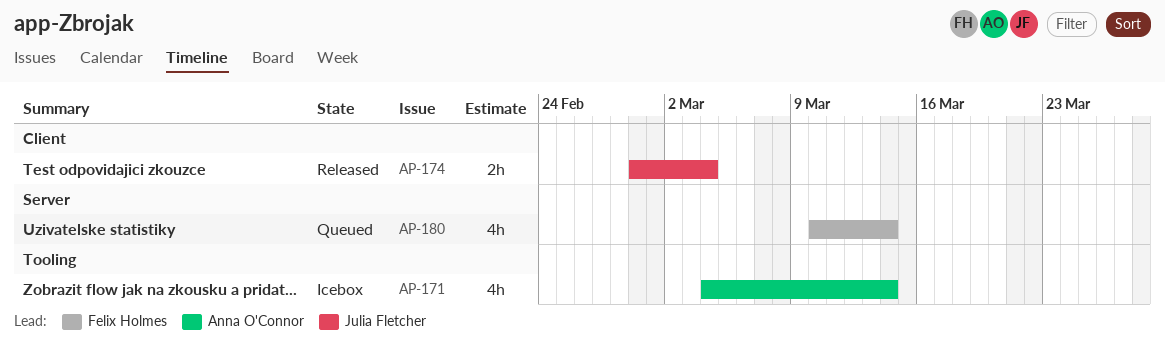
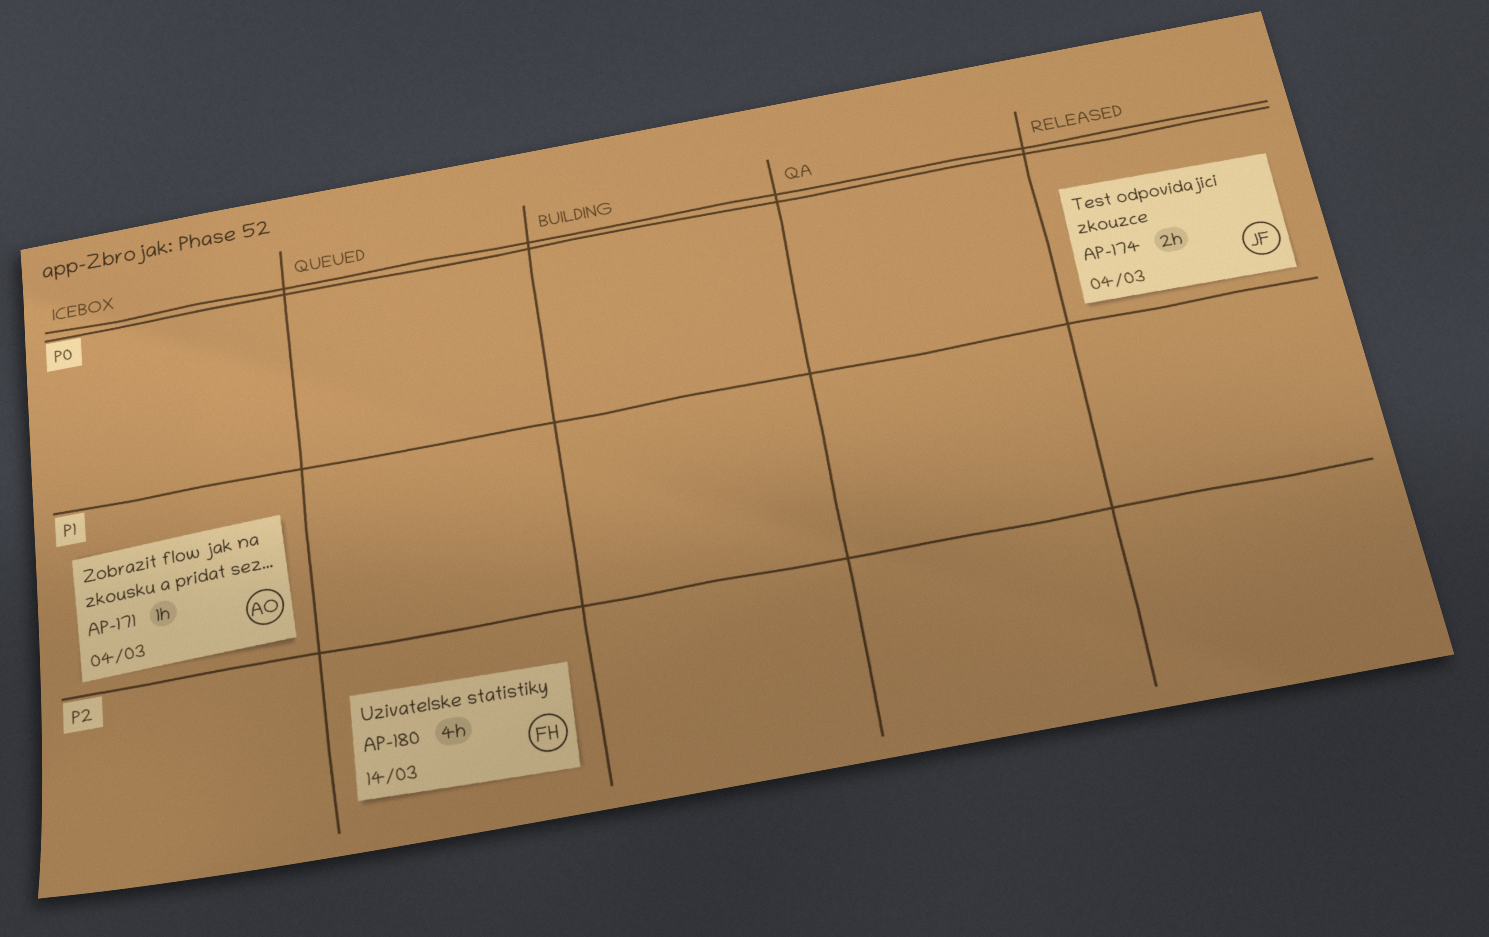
AP-171, estimate: 4h -> 1h
AP-171, due: Mar 14 -> Mar 4

